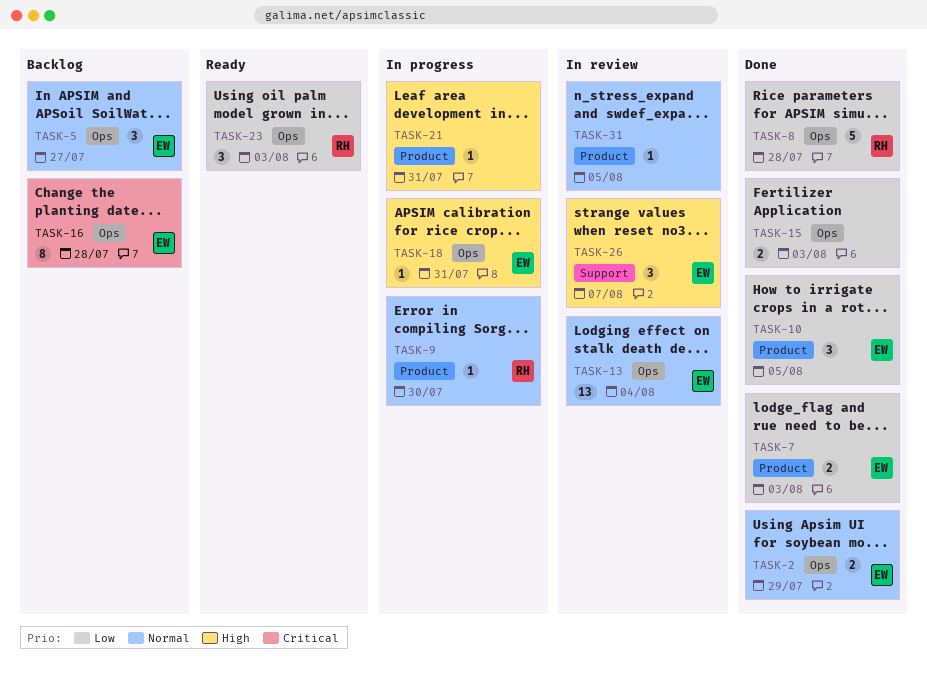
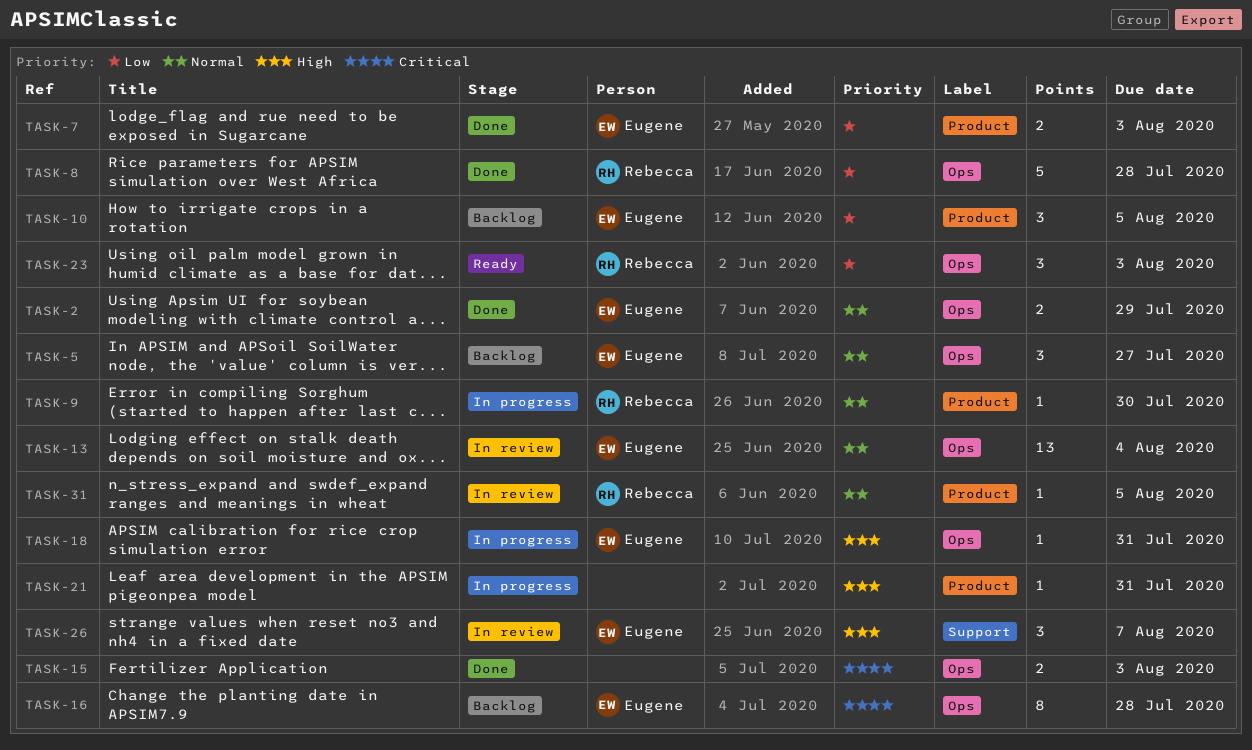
TASK-10, status: Done -> Backlog
TASK-15, priority: Low -> Critical
TASK-31, owner: none -> Rebecca

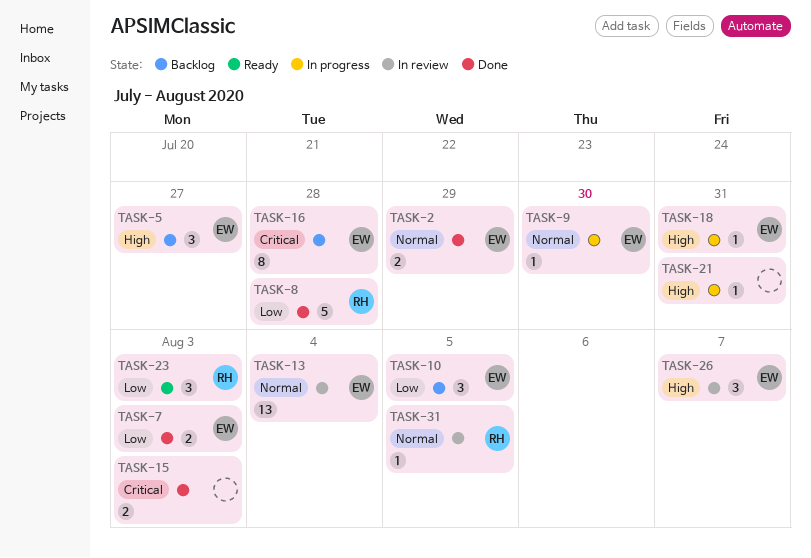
TASK-5, priority: Normal -> High
TASK-9, owner: Rebecca -> Eugene

